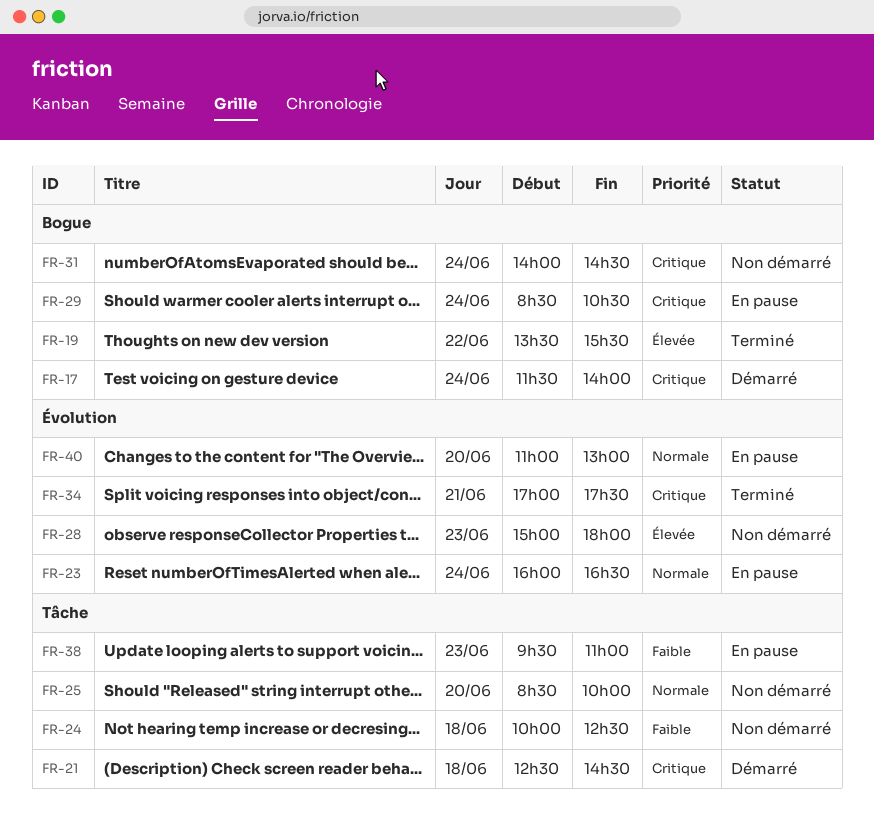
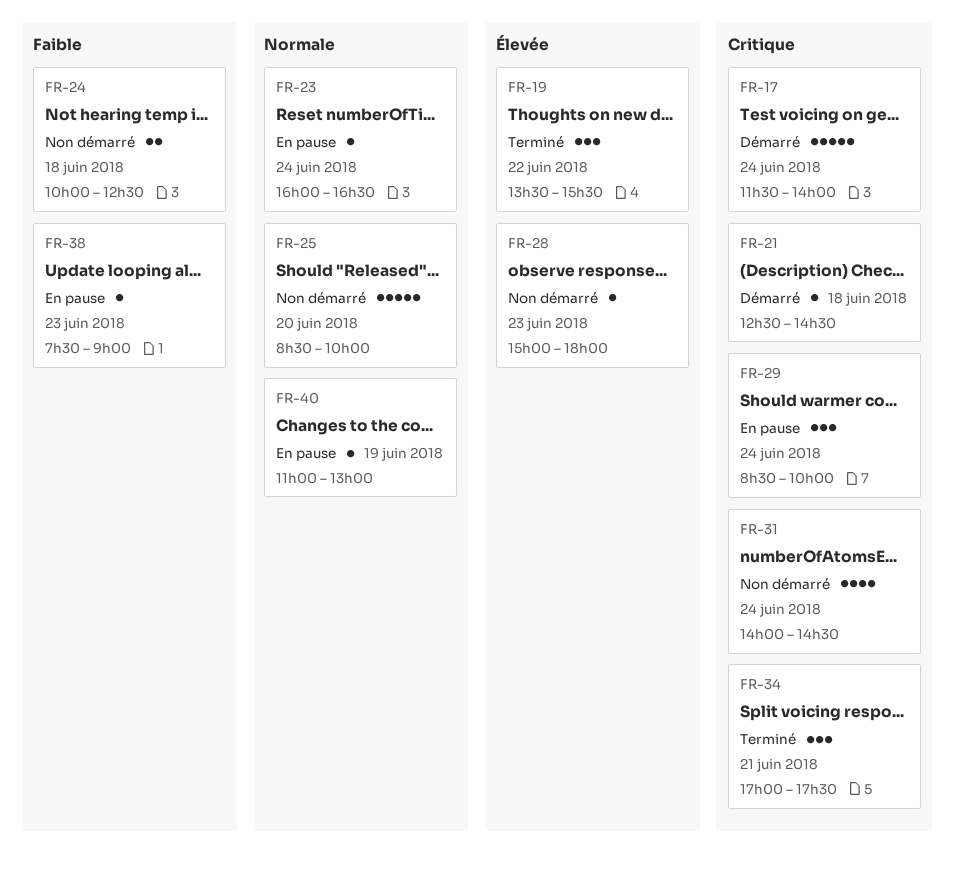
FR-29, ends: 10:30 -> 10:00
FR-38, begins: 09:30 -> 07:30
FR-38, ends: 11:00 -> 09:00
FR-40, day: Jun 20 -> Jun 19

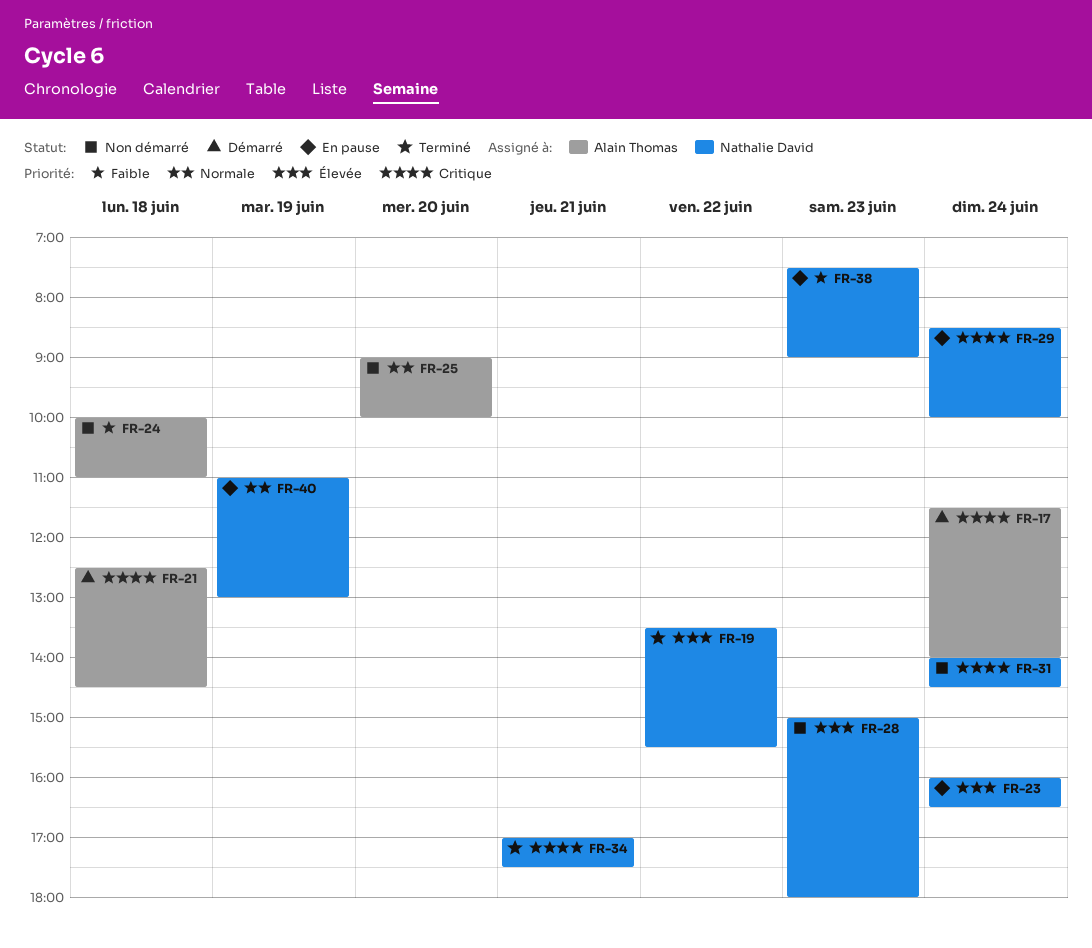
FR-23, priority: Normale -> Élevée
FR-24, ends: 12:30 -> 11:00
FR-25, begins: 08:30 -> 09:00

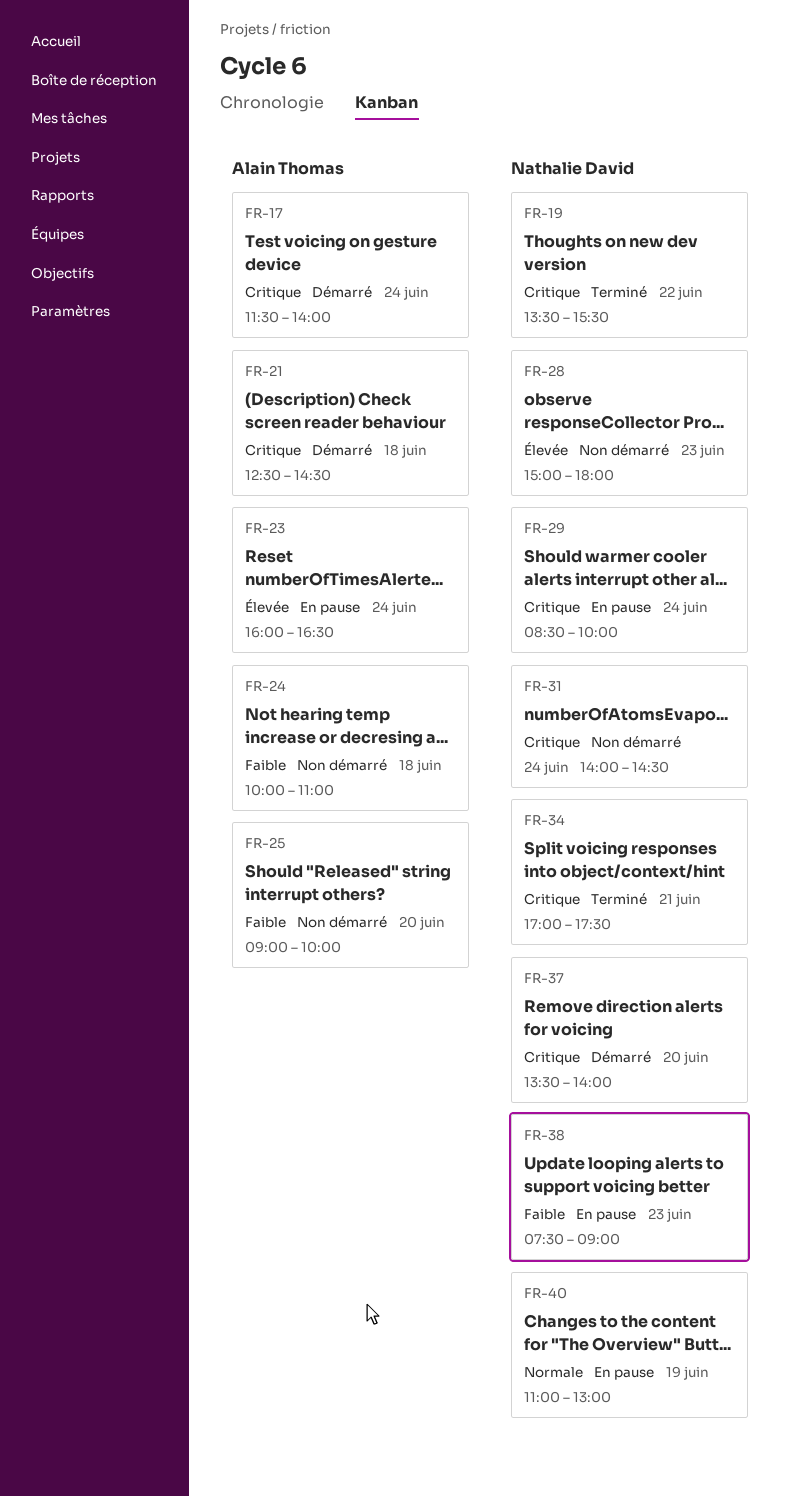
FR-19, priority: Élevée -> Critique
FR-23, owner: Nathalie David -> Alain Thomas
FR-25, priority: Normale -> Faible
FR-37: none -> present

